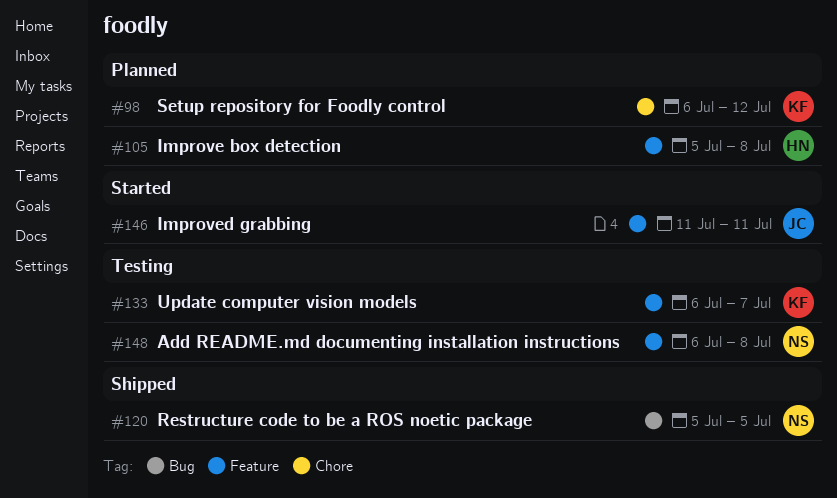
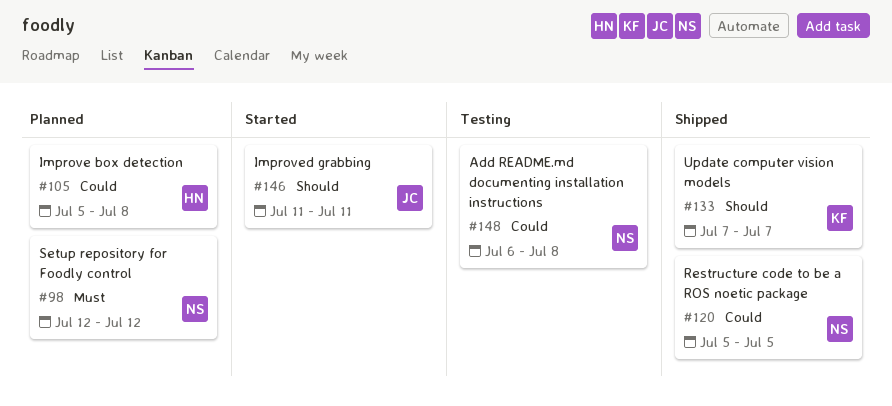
#98, owner: KF -> NS
#98, start: Jul 6 -> Jul 12
#133, status: Testing -> Shipped
#133, start: Jul 6 -> Jul 7

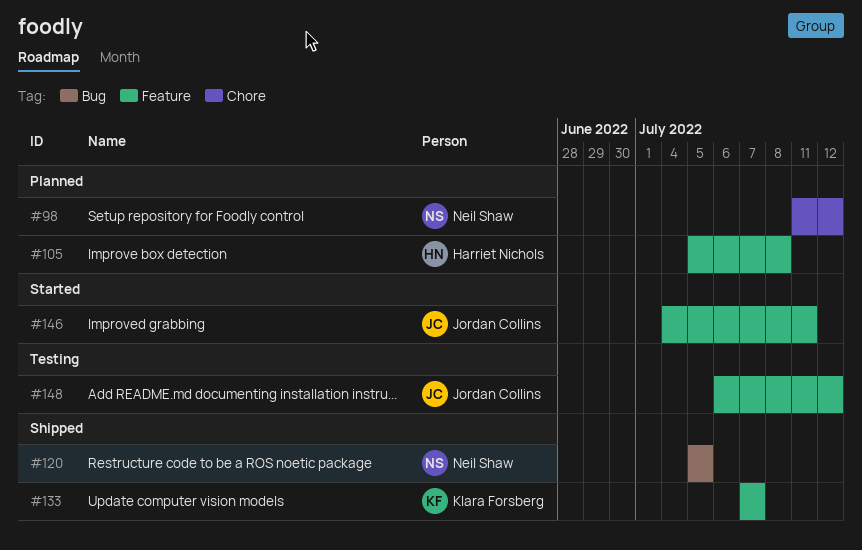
#98, start: Jul 12 -> Jul 11
#146, start: Jul 11 -> Jul 4
#148, owner: Neil Shaw -> Jordan Collins
#148, due: Jul 8 -> Jul 12

